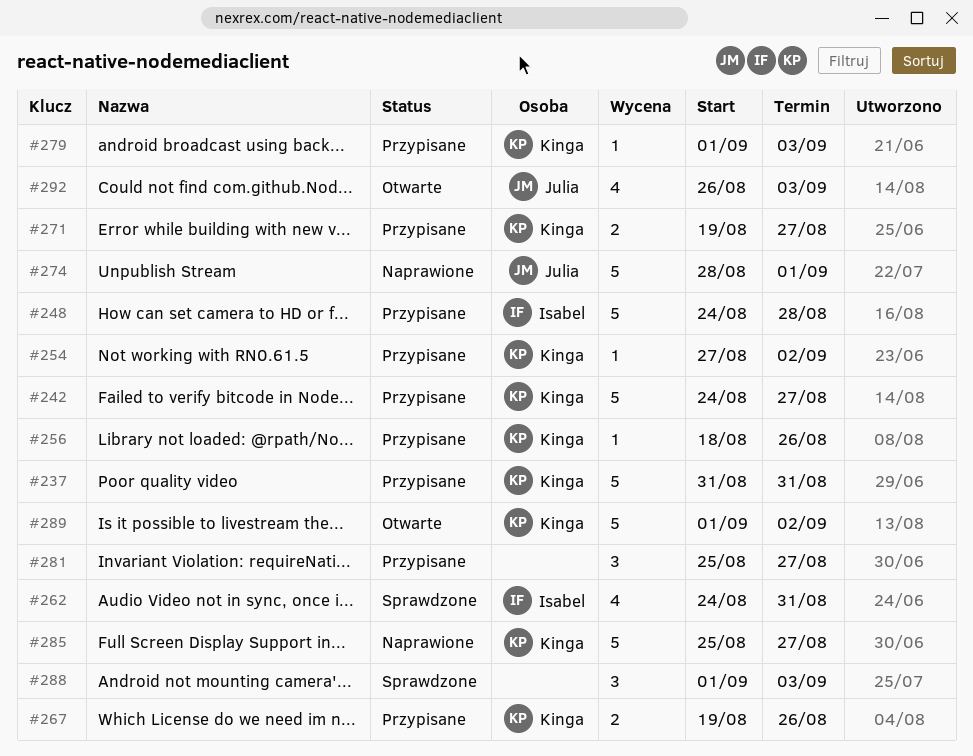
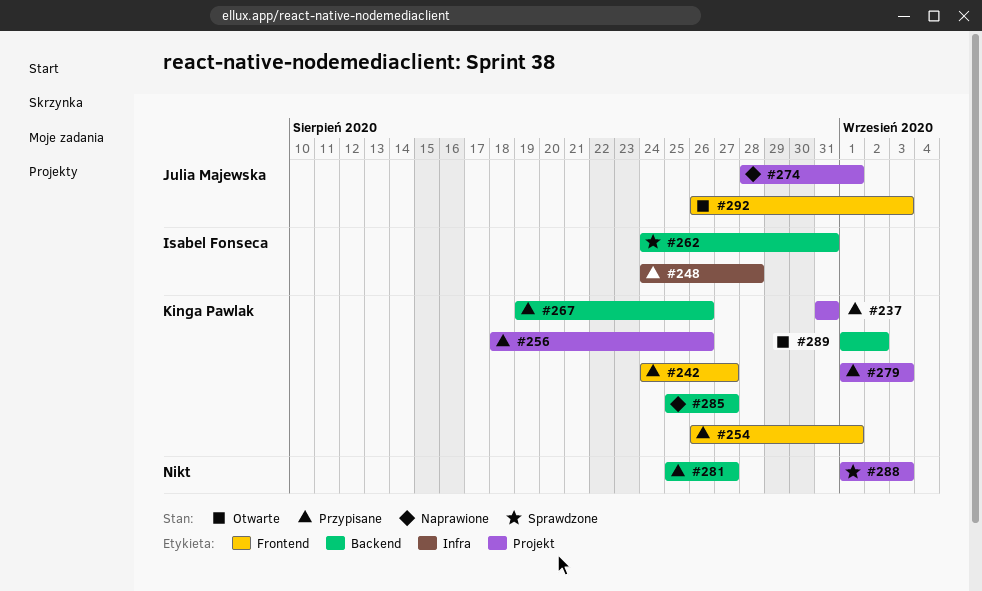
#254, start: Aug 27 -> Aug 26
#254, due: Sep 2 -> Sep 1
#271: present -> none

